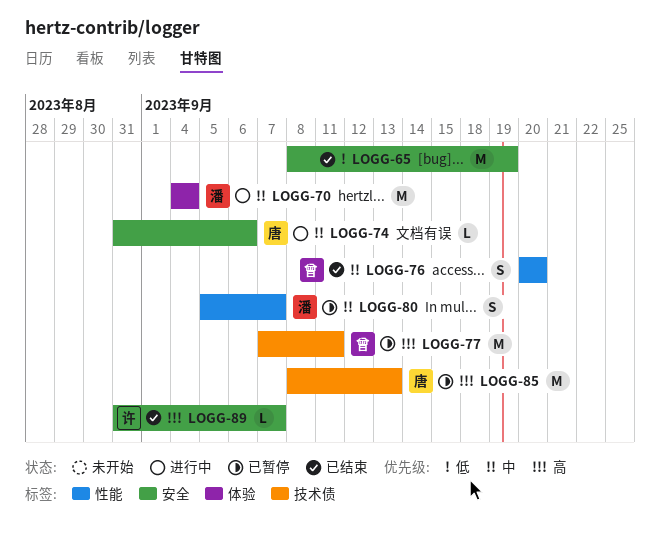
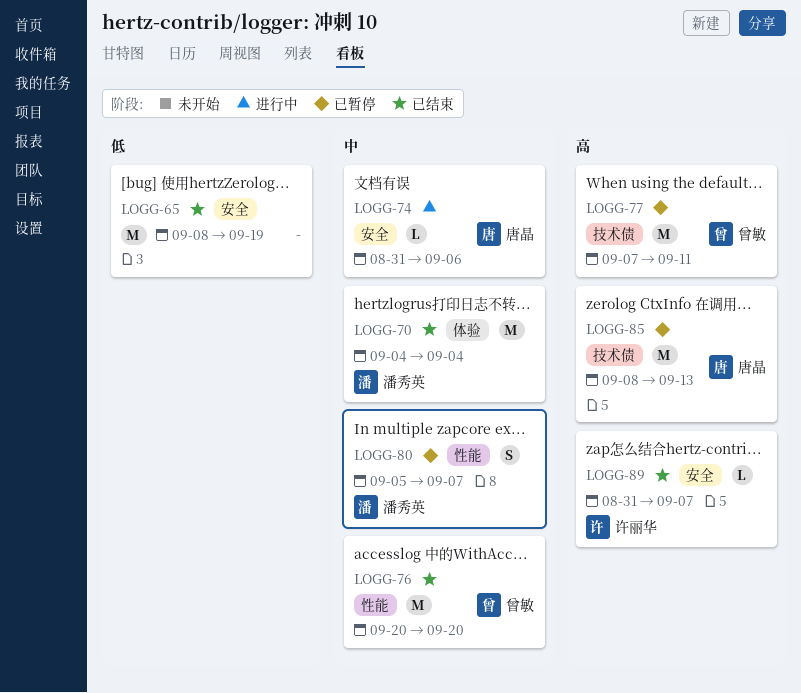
LOGG-70, status: 进行中 -> 已结束
LOGG-76, estimate: S -> M

